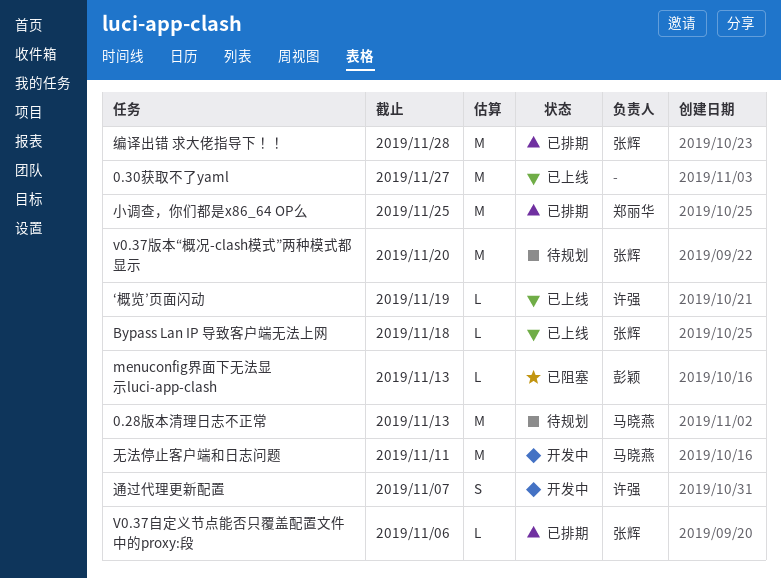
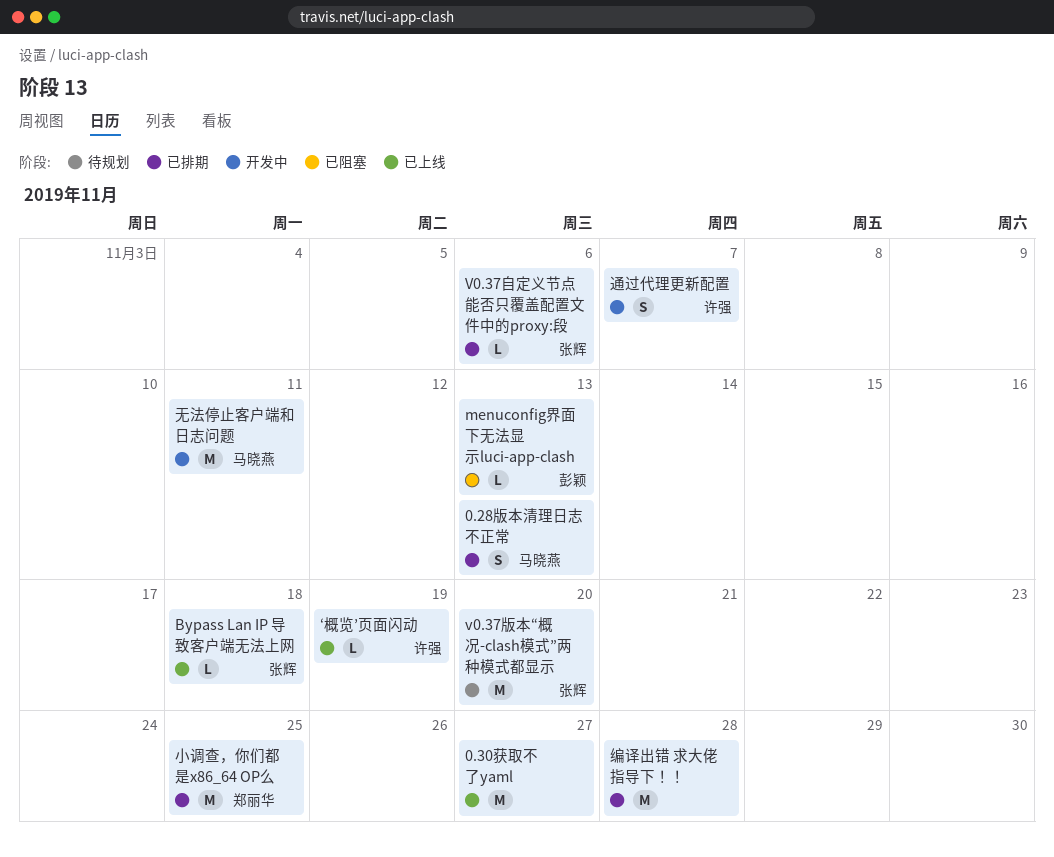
0.28版本清理日志不正常, status: 待规划 -> 已排期
0.28版本清理日志不正常, estimate: M -> S
编译出错 求大佬指导下！！, owner: 张辉 -> none

